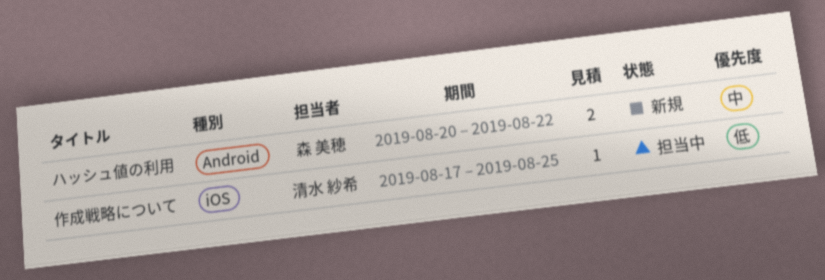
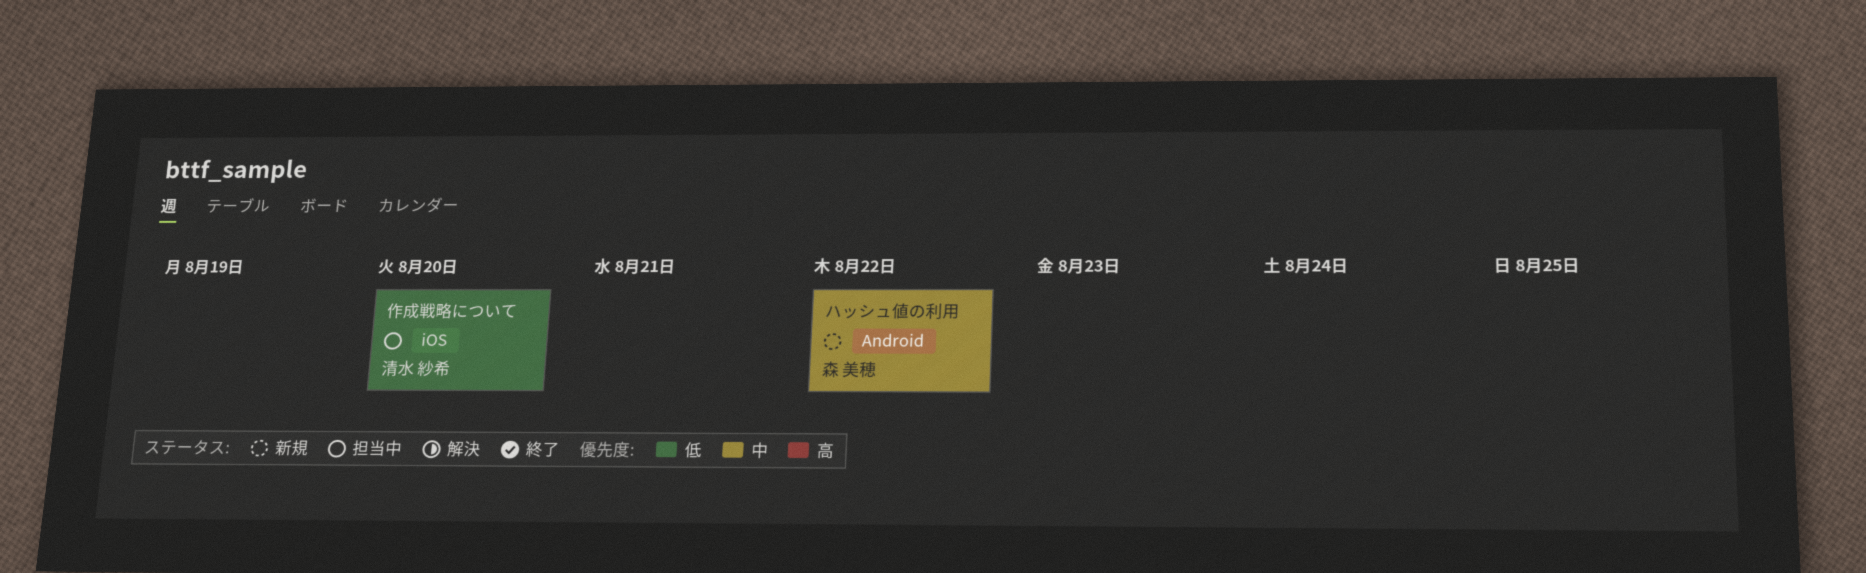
作成戦略について, due: Aug 25 -> Aug 20

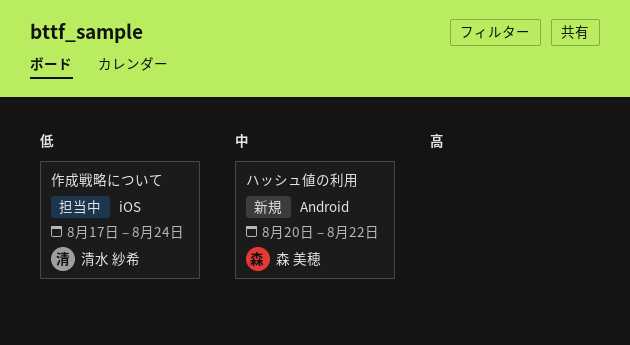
作成戦略について, due: Aug 20 -> Aug 24

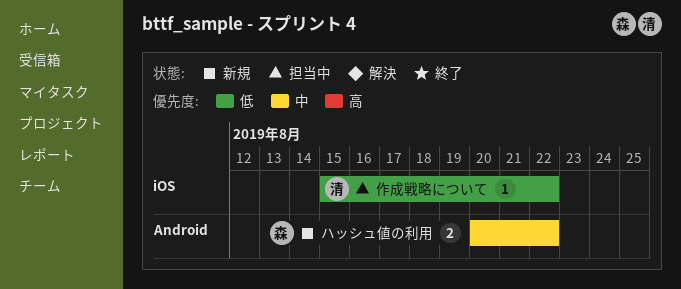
作成戦略について, start: Aug 17 -> Aug 15
作成戦略について, due: Aug 24 -> Aug 22

